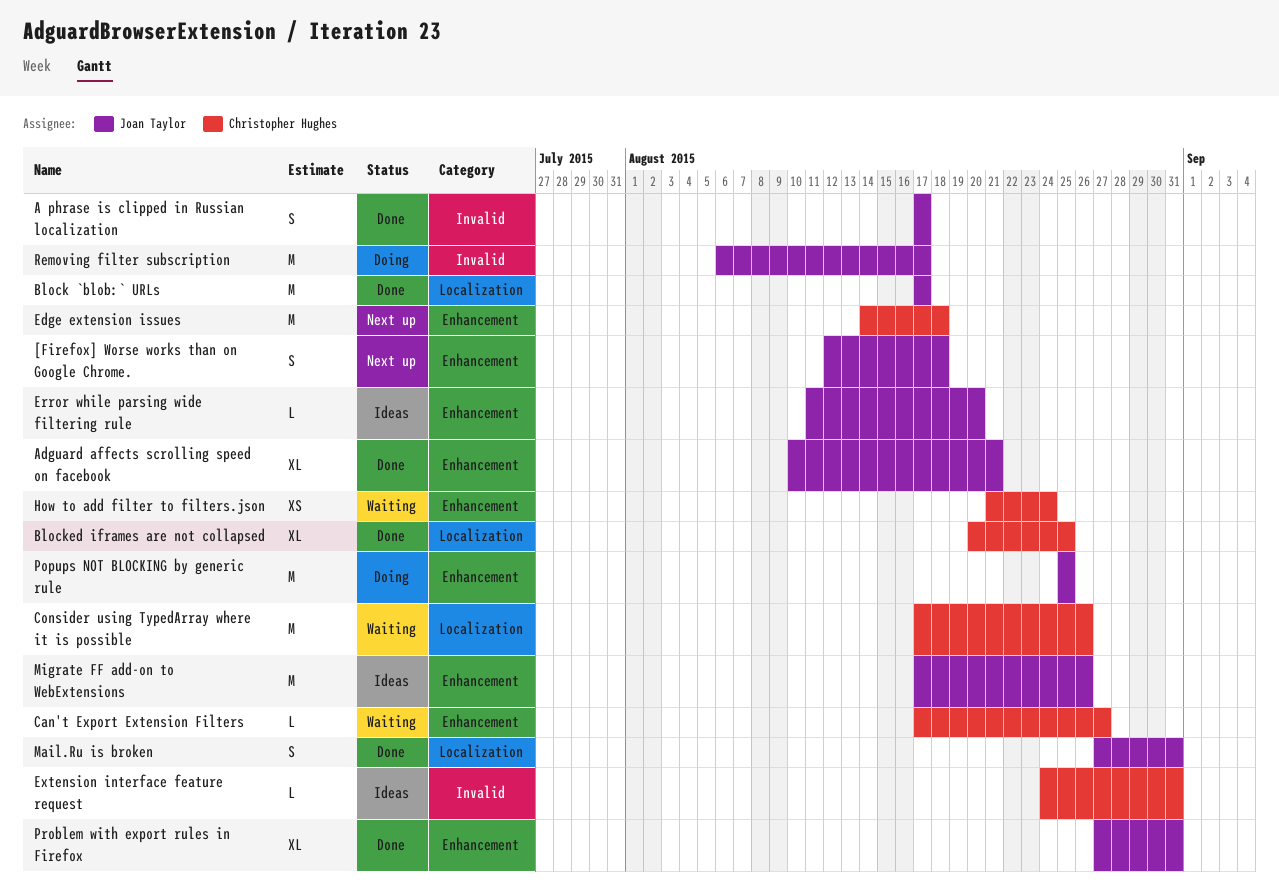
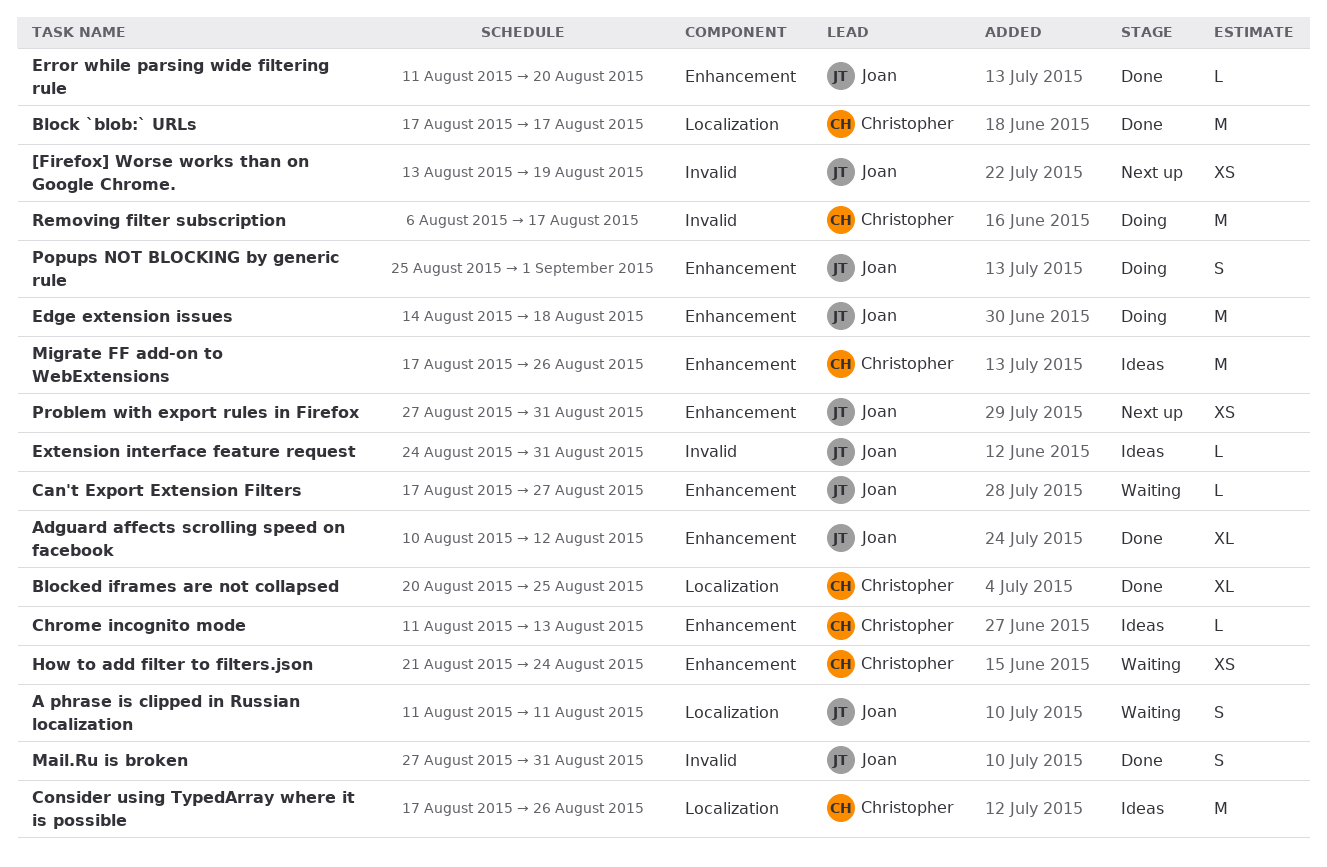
[Firefox] Worse works than on Google Chrome., label: Enhancement -> Invalid
[Firefox] Worse works than on Google Chrome., estimate: S -> XS
[Firefox] Worse works than on Google Chrome., start: Aug 12 -> Aug 13
[Firefox] Worse works than on Google Chrome., due: Aug 18 -> Aug 19
A phrase is clipped in Russian localization, status: Done -> Waiting
A phrase is clipped in Russian localization, label: Invalid -> Localization
A phrase is clipped in Russian localization, start: Aug 17 -> Aug 11
A phrase is clipped in Russian localization, due: Aug 17 -> Aug 11
Adguard affects scrolling speed on facebook, due: Aug 21 -> Aug 12
Block `blob:` URLs, owner: Joan Taylor -> Christopher Hughes
Can't Export Extension Filters, owner: Christopher Hughes -> Joan Taylor
Chrome incognito mode: none -> present
Consider using TypedArray where it is possible, status: Waiting -> Ideas
Edge extension issues, status: Next up -> Doing
Edge extension issues, owner: Christopher Hughes -> Joan Taylor
Error while parsing wide filtering rule, status: Ideas -> Done
Extension interface feature request, owner: Christopher Hughes -> Joan Taylor
Mail.Ru is broken, label: Localization -> Invalid
Migrate FF add-on to WebExtensions, owner: Joan Taylor -> Christopher Hughes
Popups NOT BLOCKING by generic rule, estimate: M -> S
Popups NOT BLOCKING by generic rule, due: Aug 25 -> Sep 1
Problem with export rules in Firefox, status: Done -> Next up
Problem with export rules in Firefox, estimate: XL -> XS
Removing filter subscription, owner: Joan Taylor -> Christopher Hughes

